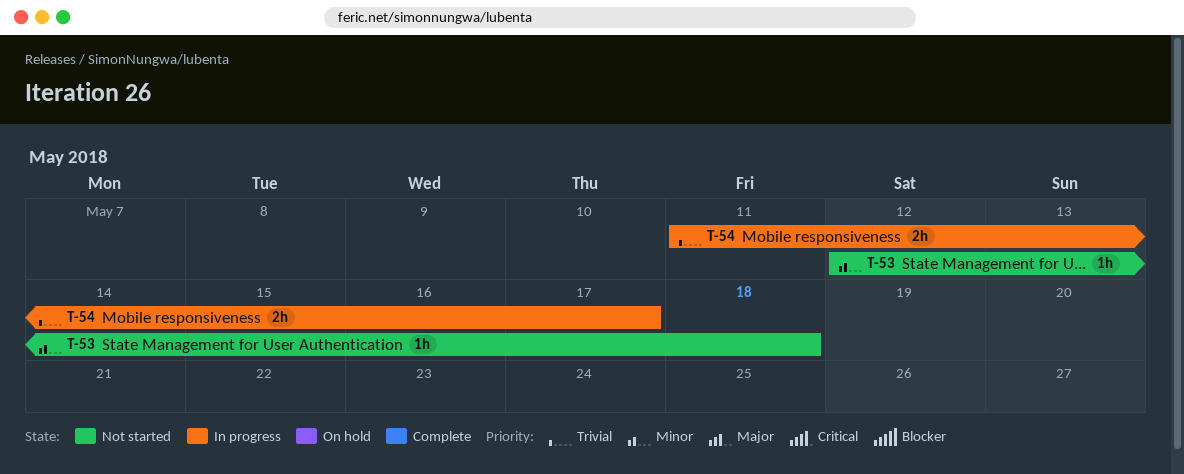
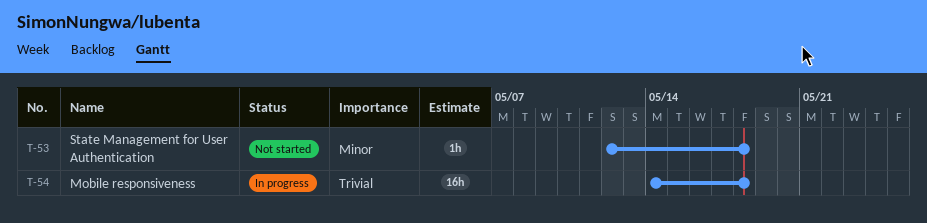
T-54, estimate: 2h -> 16h
T-54, start: May 11 -> May 14
T-54, due: May 17 -> May 18

